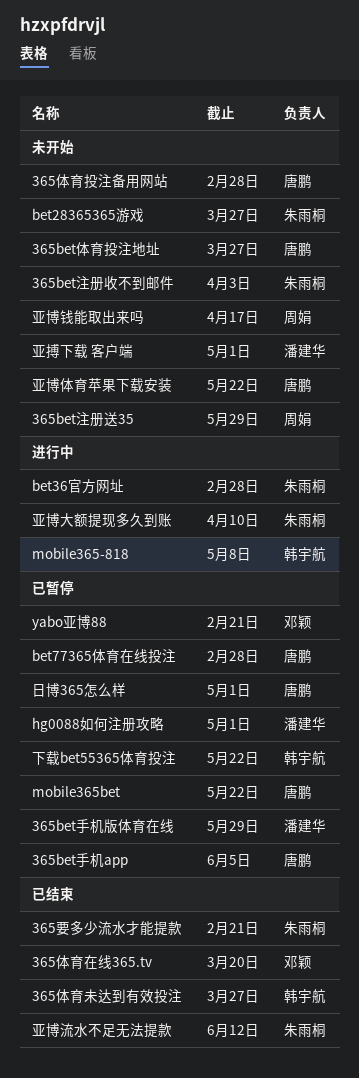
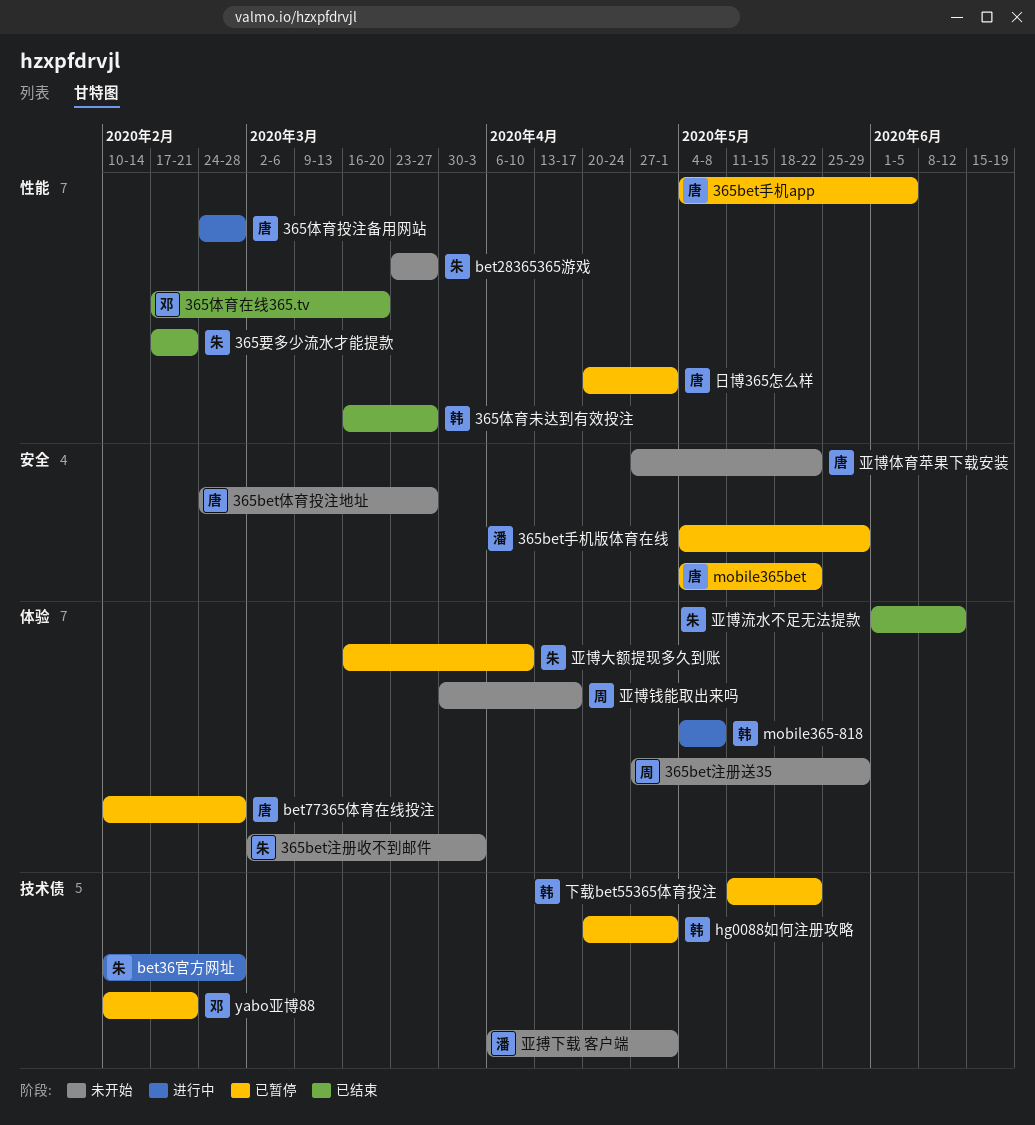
365体育投注备用网站, status: 未开始 -> 进行中
hg0088如何注册攻略, owner: 潘建华 -> 韩宇航
亚博大额提现多久到账, status: 进行中 -> 已暂停

